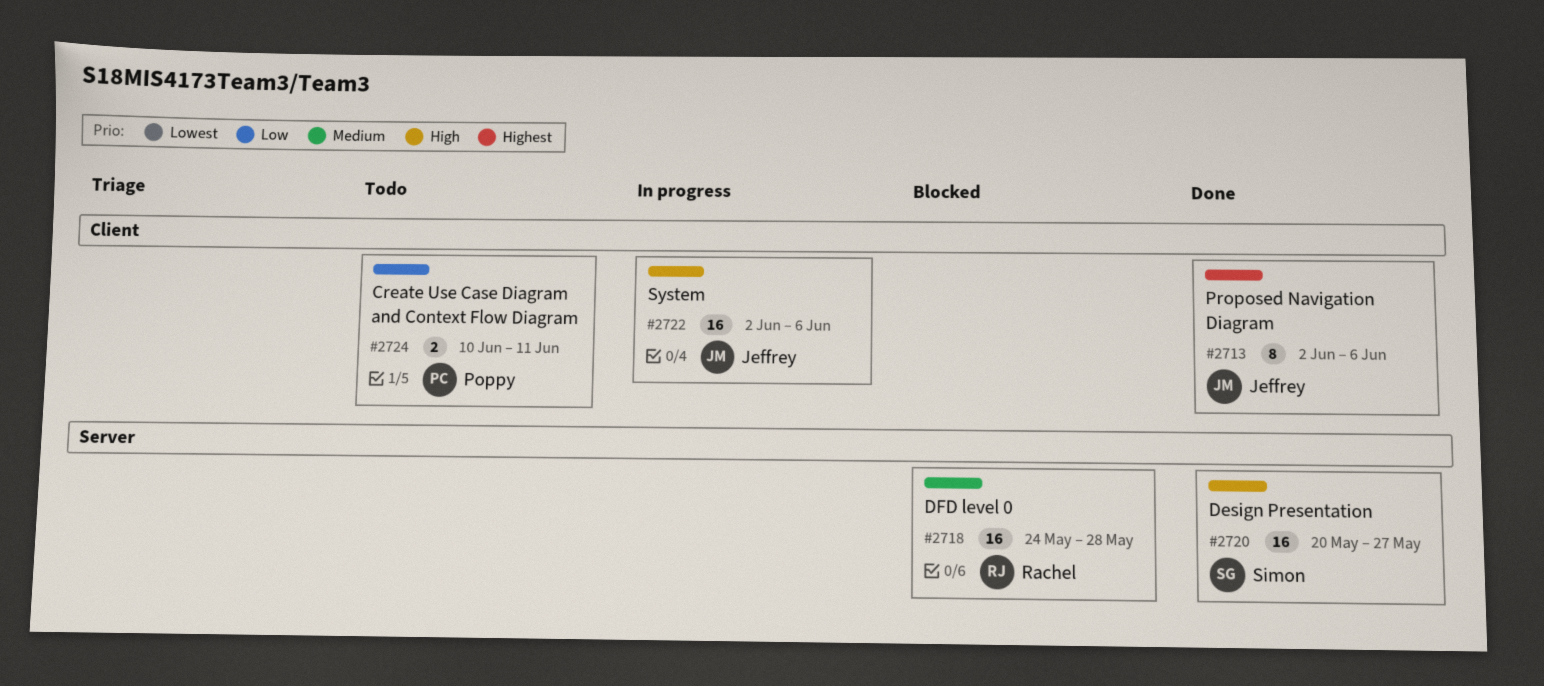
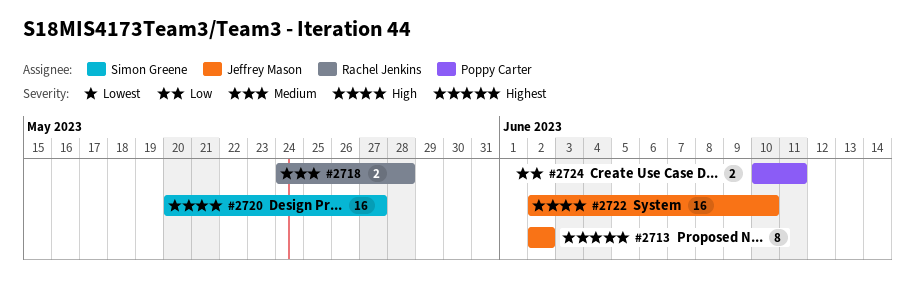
#2713, due: Jun 6 -> Jun 2
#2718, estimate: 16 -> 2
#2722, due: Jun 6 -> Jun 10

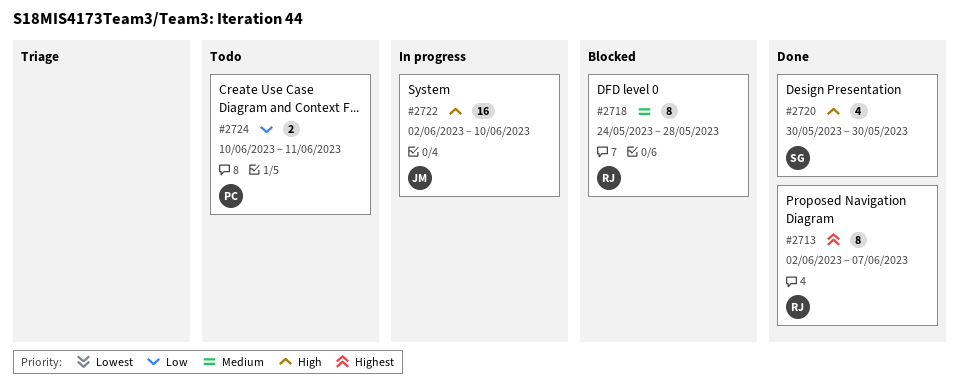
#2713, owner: Jeffrey Mason -> Rachel Jenkins
#2713, due: Jun 2 -> Jun 7
#2718, estimate: 2 -> 8
#2720, estimate: 16 -> 4
#2720, start: May 20 -> May 30
#2720, due: May 27 -> May 30

